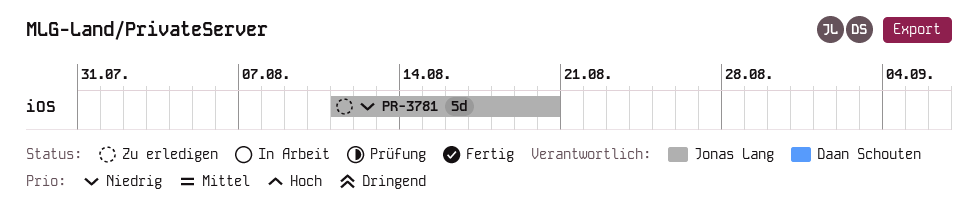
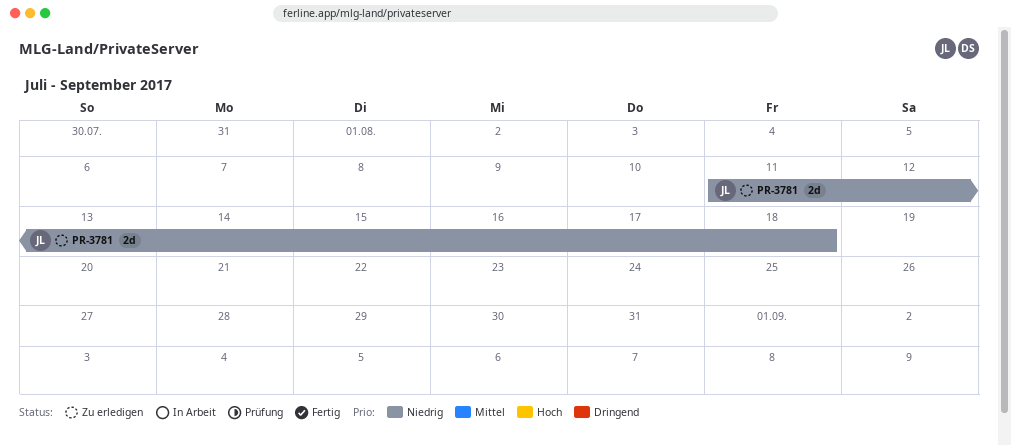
PR-3781, estimate: 5d -> 2d
PR-3781, due: Aug 20 -> Aug 18

